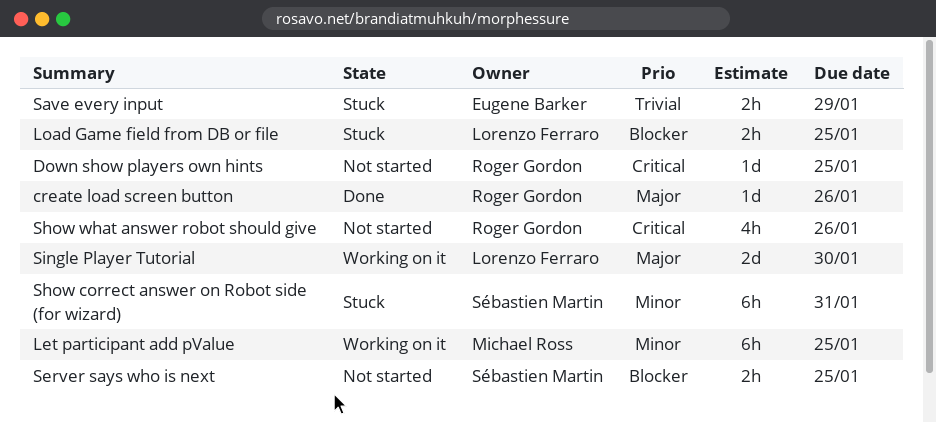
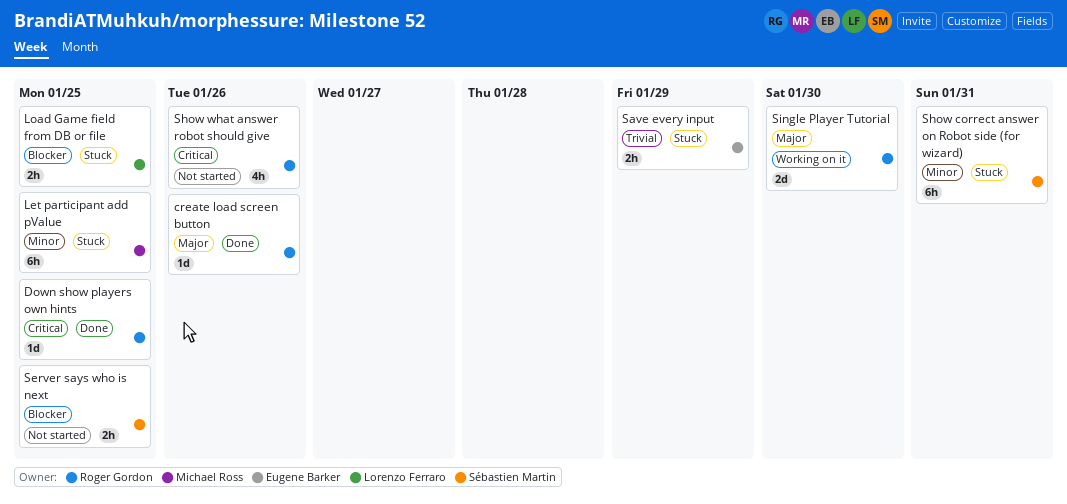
Down show players own hints, status: Not started -> Done
Let participant add pValue, status: Working on it -> Stuck
Single Player Tutorial, owner: Lorenzo Ferraro -> Roger Gordon

